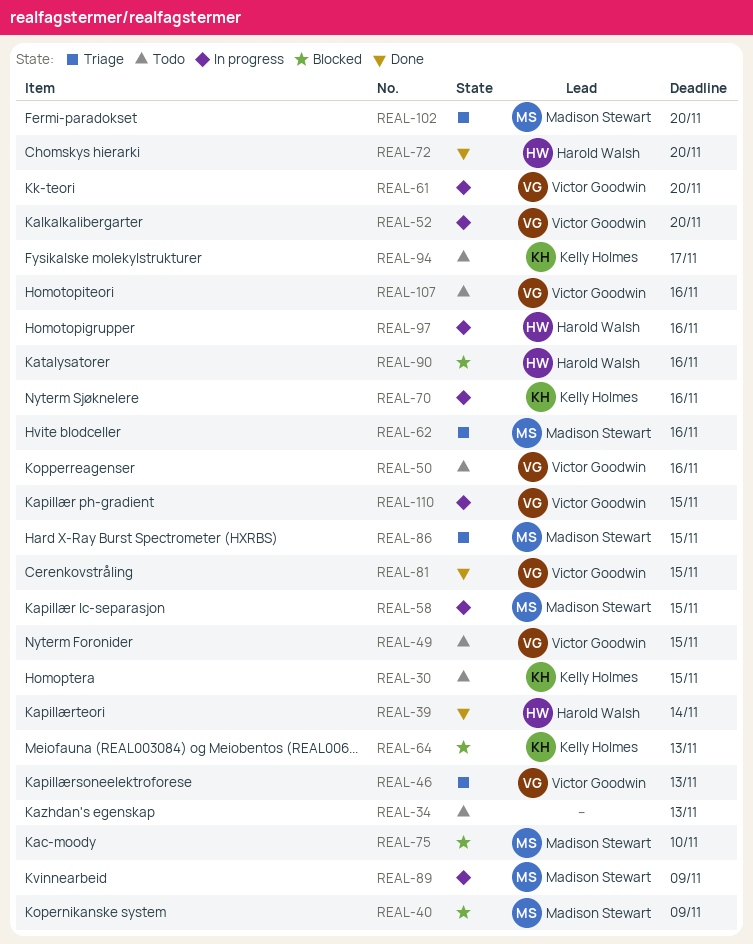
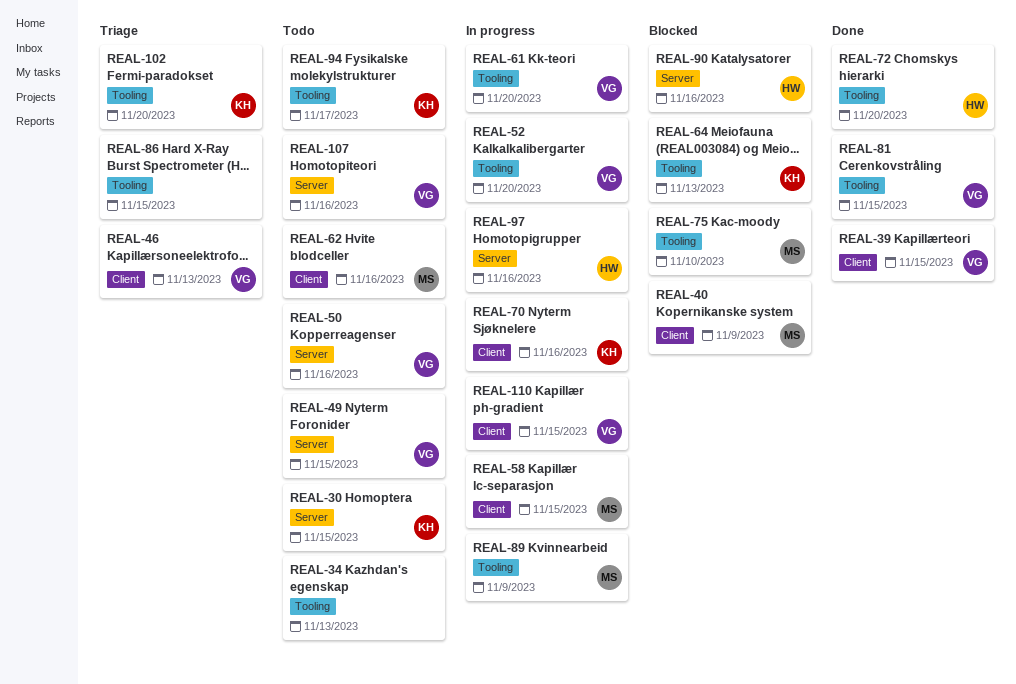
REAL-39, owner: Harold Walsh -> Victor Goodwin
REAL-39, due: Nov 14 -> Nov 15
REAL-62, status: Triage -> Todo
REAL-86, owner: Madison Stewart -> none
REAL-102, owner: Madison Stewart -> Kelly Holmes

